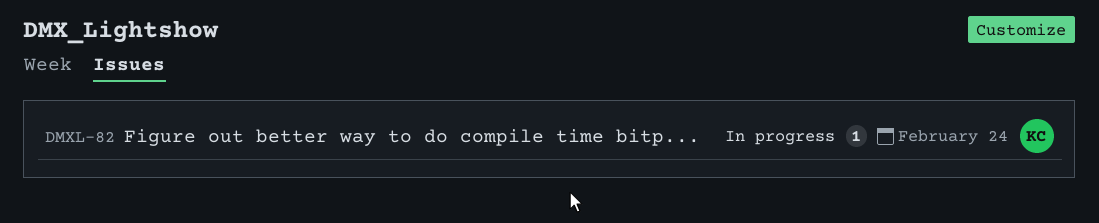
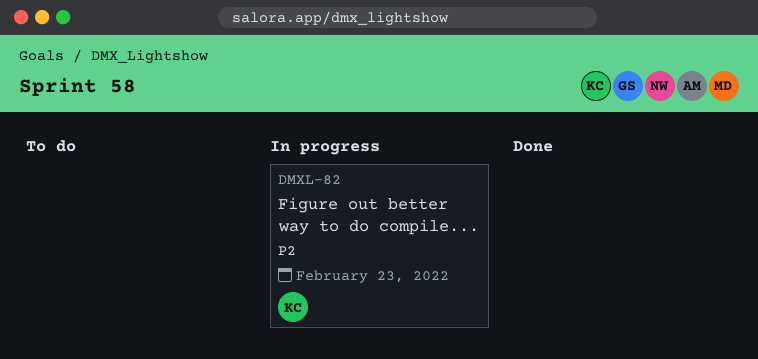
DMXL-82, due: Feb 24 -> Feb 23

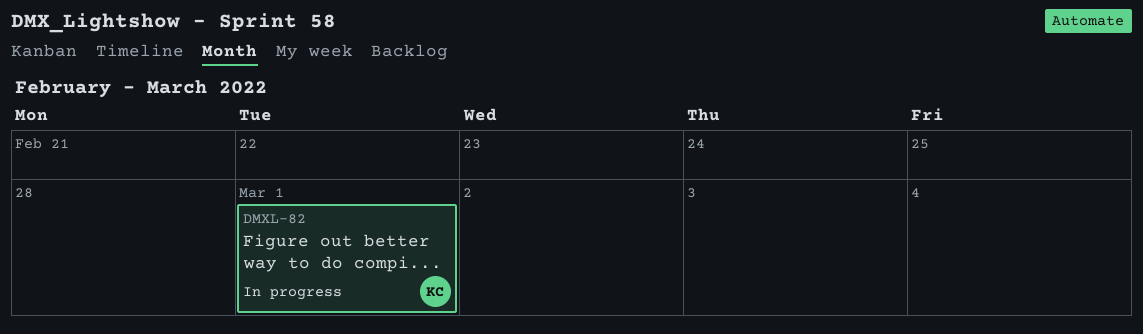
DMXL-82, due: Feb 23 -> Mar 1

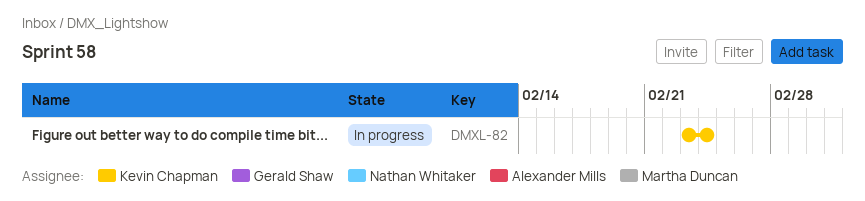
DMXL-82, due: Mar 1 -> Feb 24

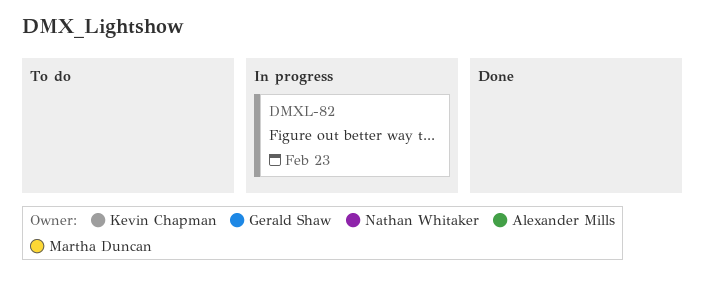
DMXL-82, due: Feb 24 -> Feb 23

